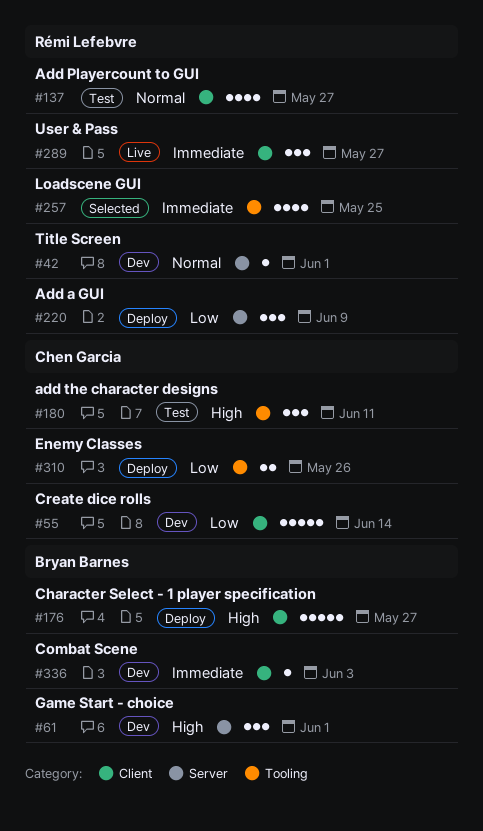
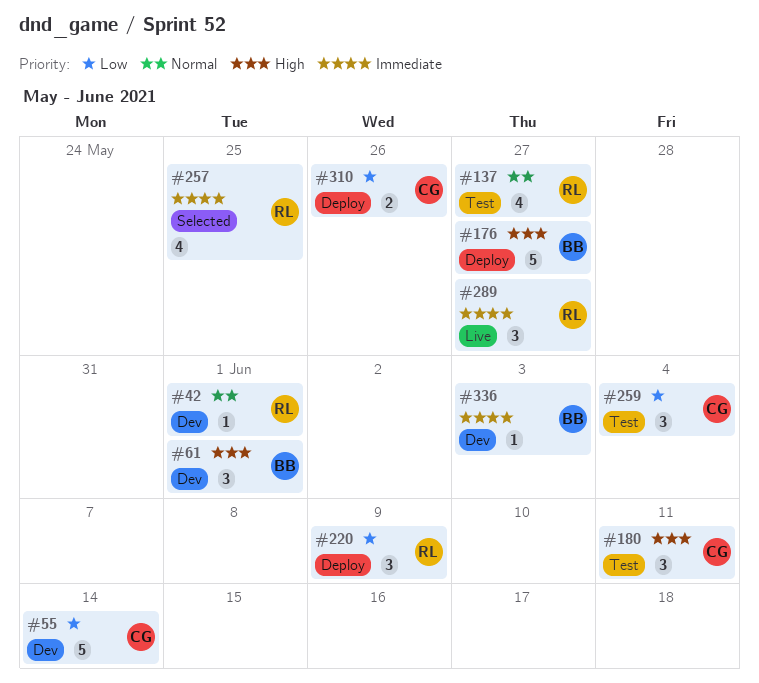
#259: none -> present

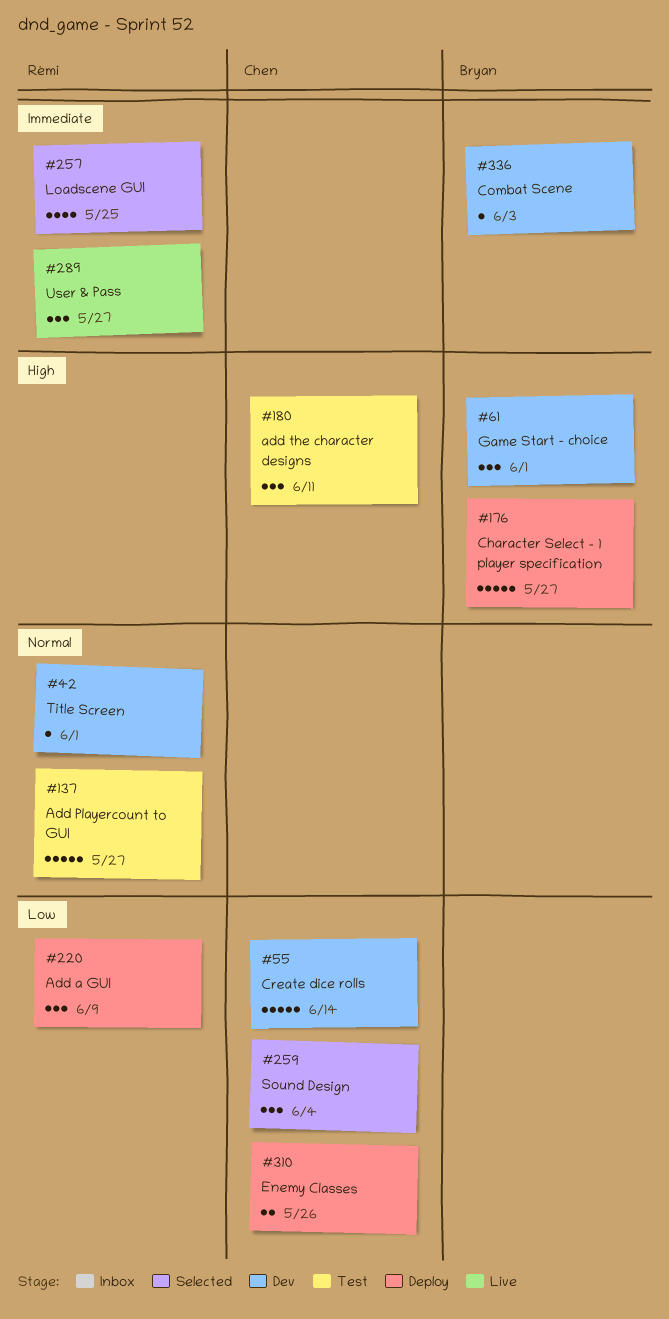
#137, estimate: 4 -> 5
#259, status: Test -> Selected

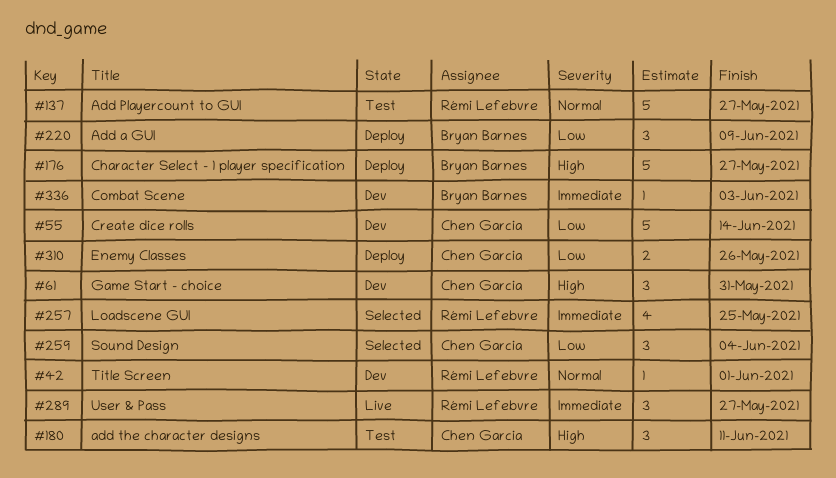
#61, owner: Bryan Barnes -> Chen Garcia
#61, due: Jun 1 -> May 31
#220, owner: Rémi Lefebvre -> Bryan Barnes

